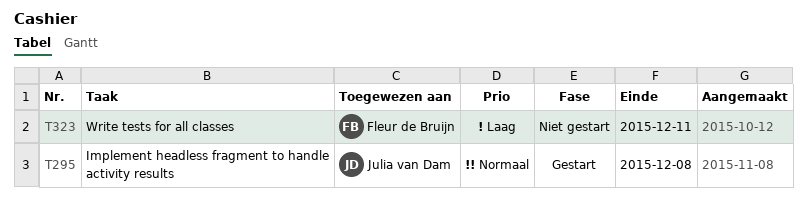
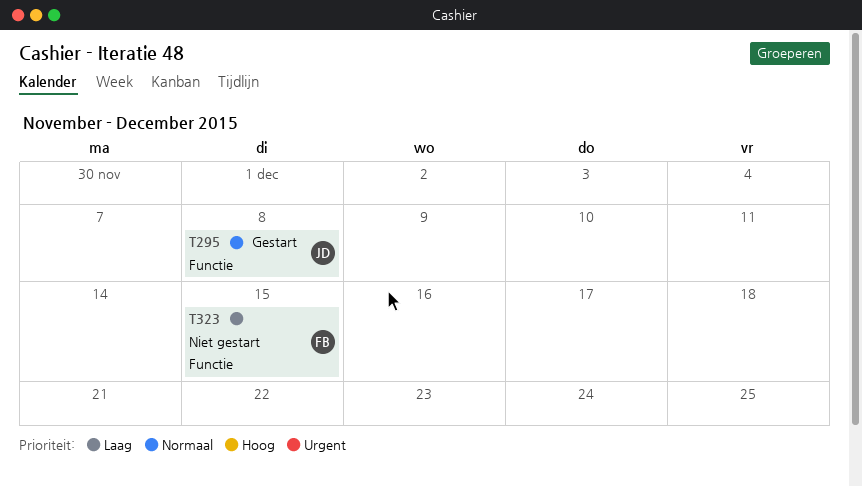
T323, due: Dec 11 -> Dec 15

